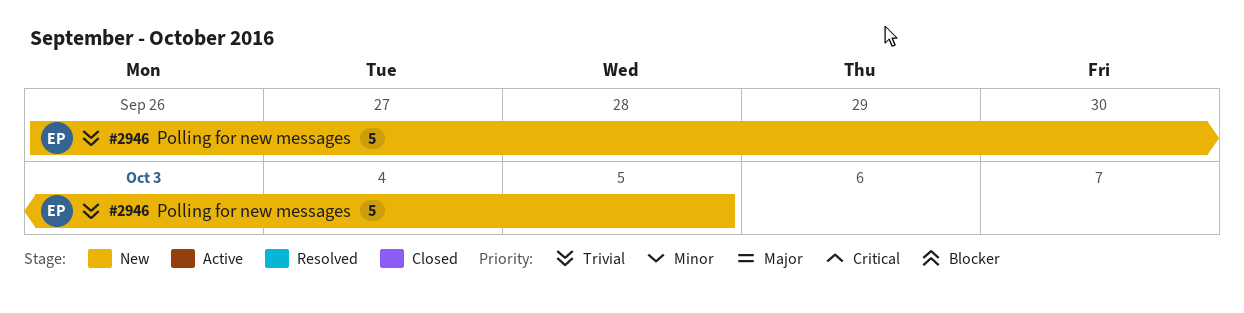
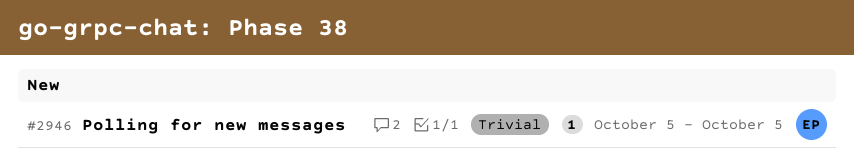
#2946, estimate: 5 -> 1
#2946, start: Sep 26 -> Oct 5

